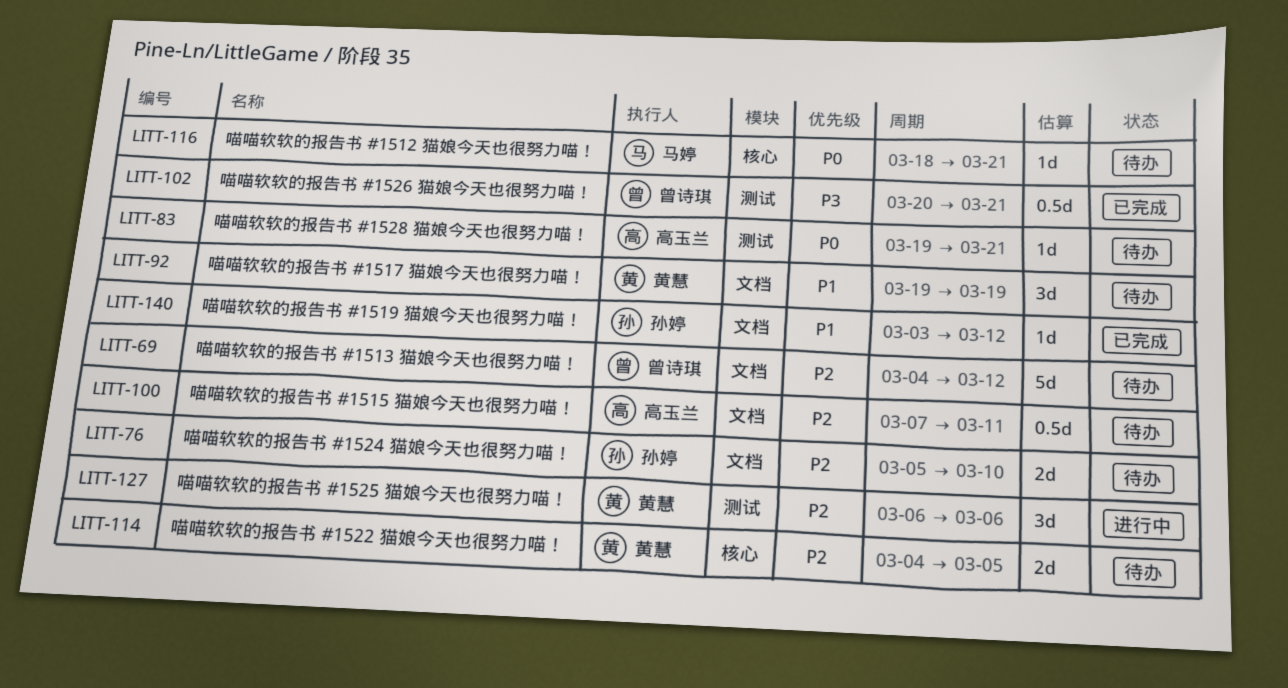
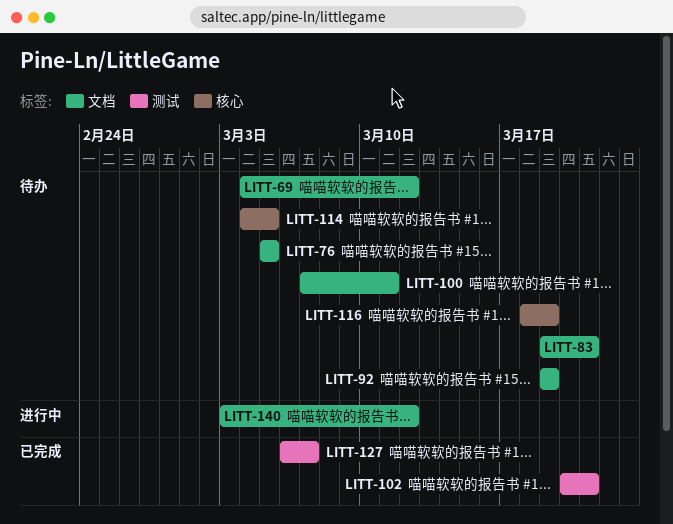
LITT-76, due: Mar 10 -> Mar 5
LITT-83, label: 测试 -> 文档
LITT-116, due: Mar 21 -> Mar 19
LITT-127, status: 进行中 -> 已完成
LITT-127, due: Mar 6 -> Mar 7
LITT-140, status: 已完成 -> 进行中

